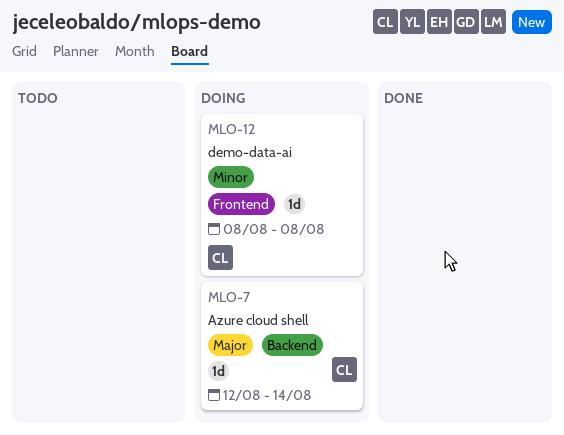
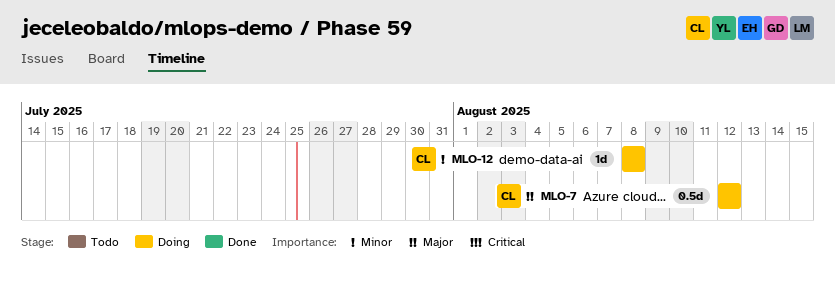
MLO-7, estimate: 1d -> 0.5d
MLO-7, due: Aug 14 -> Aug 12

